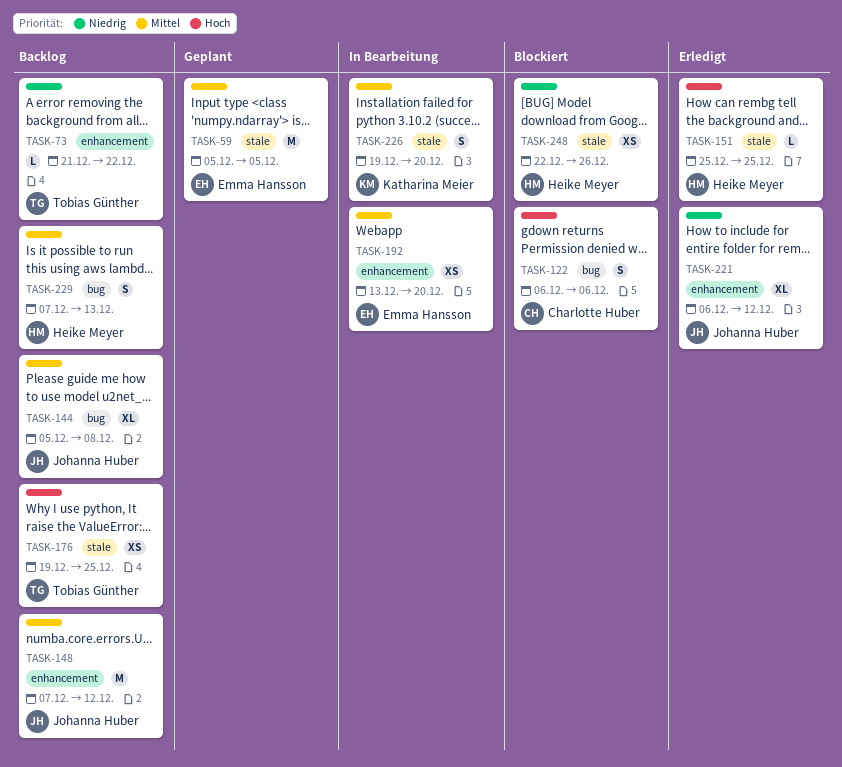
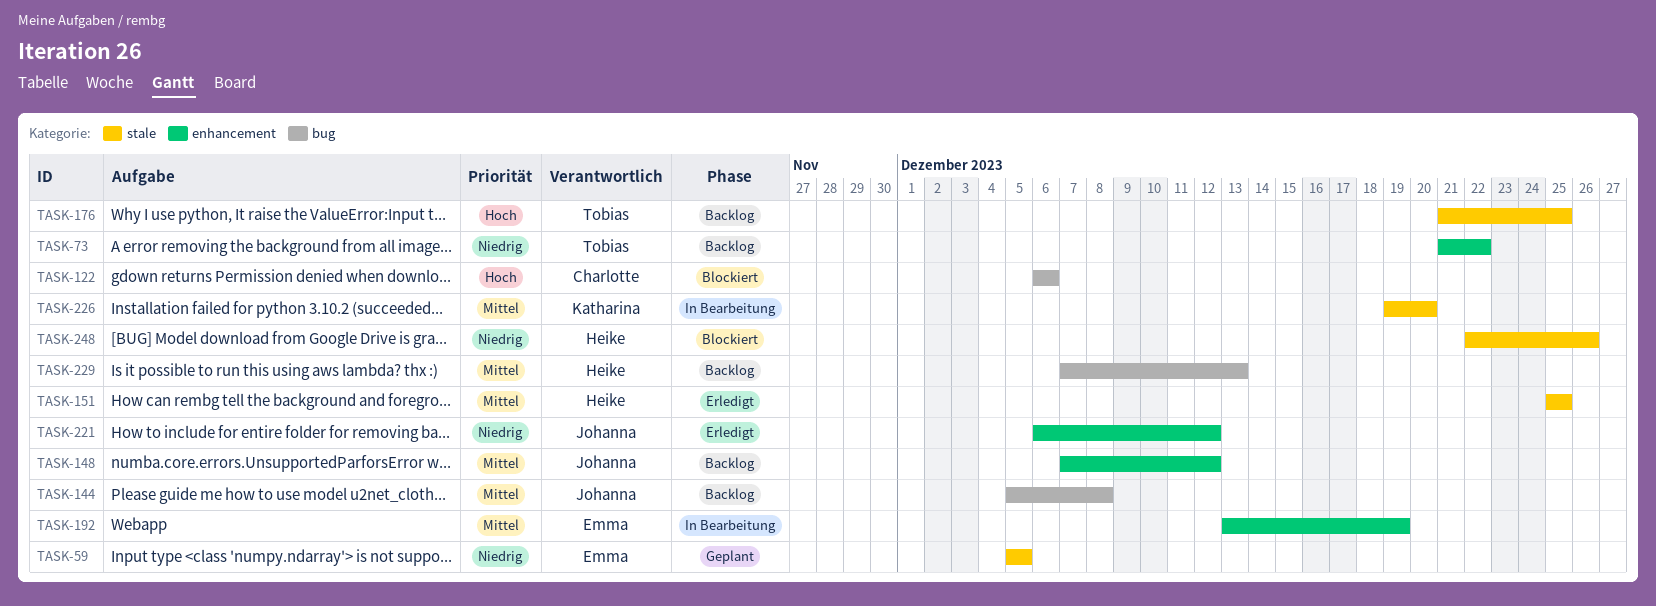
TASK-59, priority: Mittel -> Niedrig
TASK-151, priority: Hoch -> Mittel
TASK-176, start: Dec 19 -> Dec 21
TASK-192, due: Dec 20 -> Dec 19

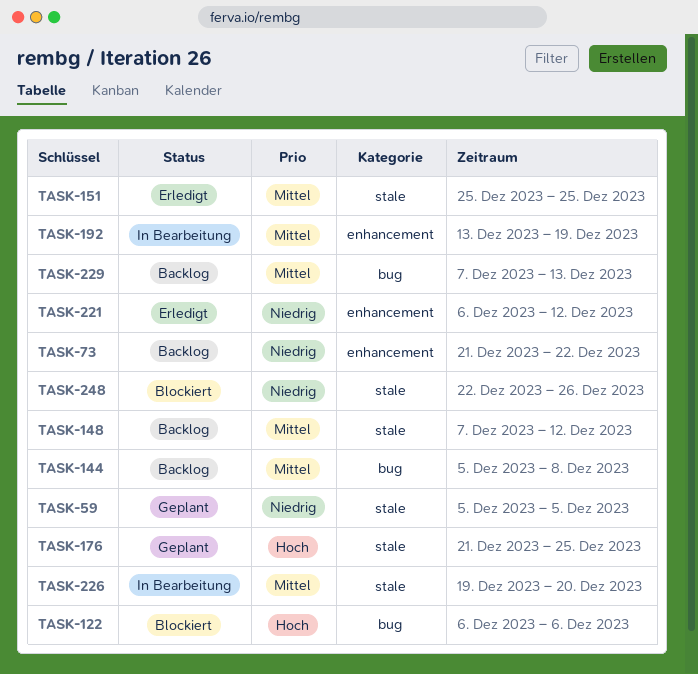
TASK-148, label: enhancement -> stale
TASK-176, status: Backlog -> Geplant

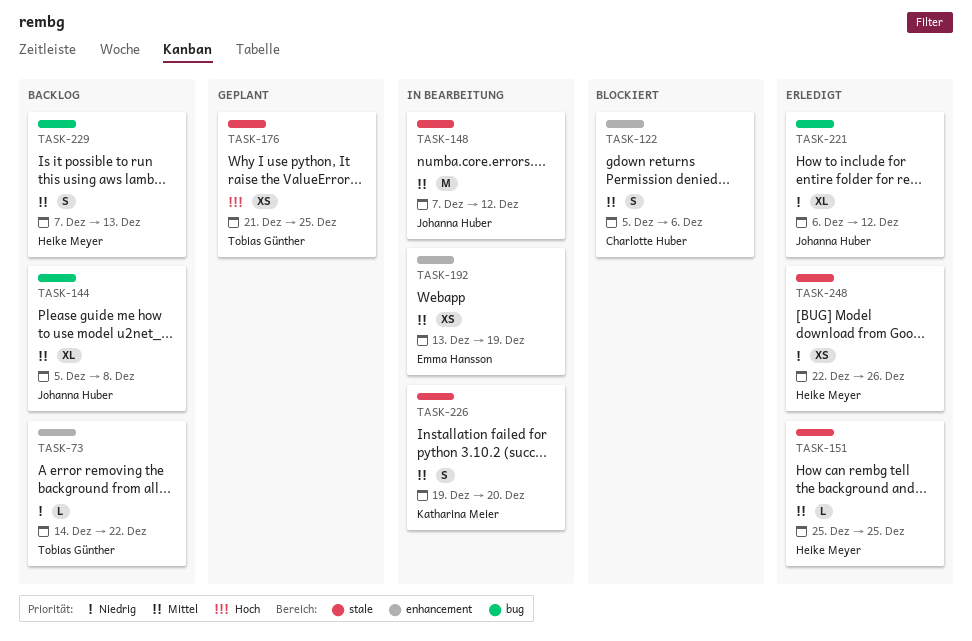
TASK-59: present -> none
TASK-73, start: Dec 21 -> Dec 14
TASK-122, priority: Hoch -> Mittel
TASK-122, label: bug -> enhancement
TASK-122, start: Dec 6 -> Dec 5
TASK-148, status: Backlog -> In Bearbeitung
TASK-221, label: enhancement -> bug
TASK-248, status: Blockiert -> Erledigt

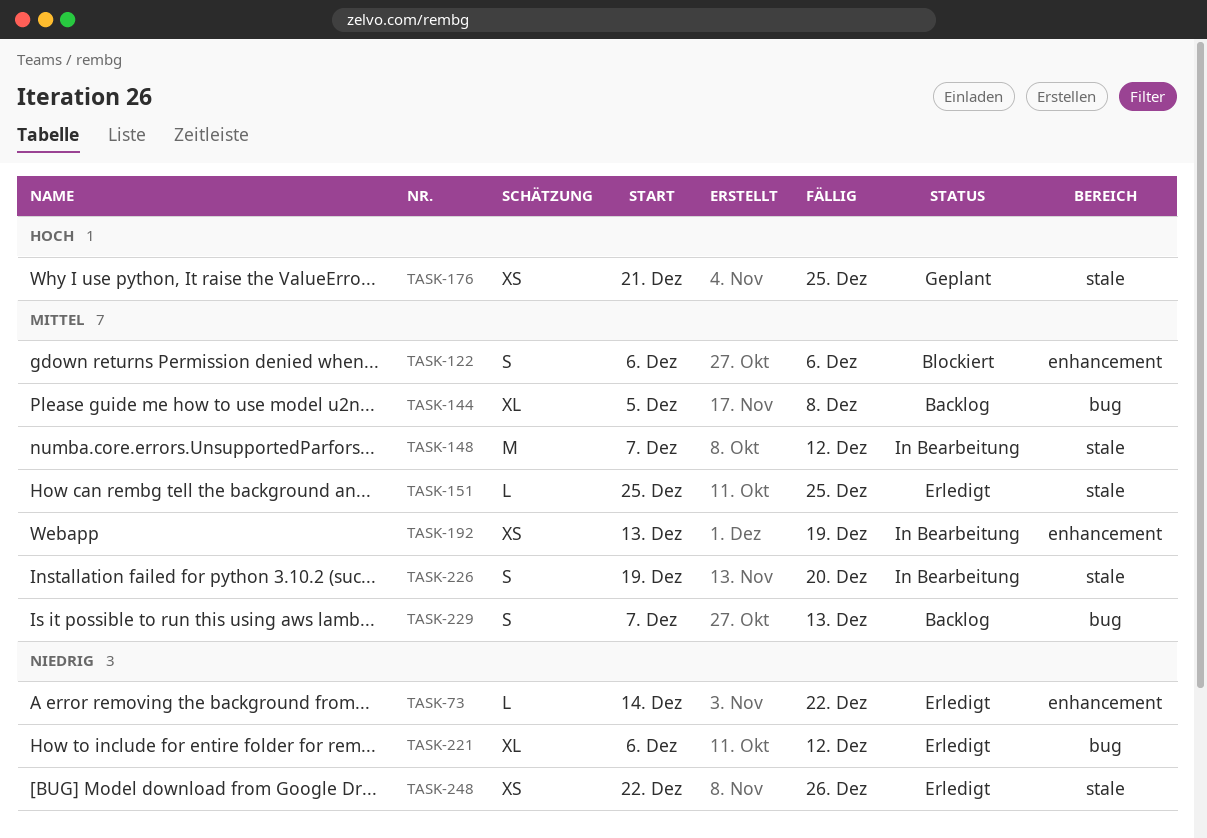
TASK-73, status: Backlog -> Erledigt
TASK-122, start: Dec 5 -> Dec 6

